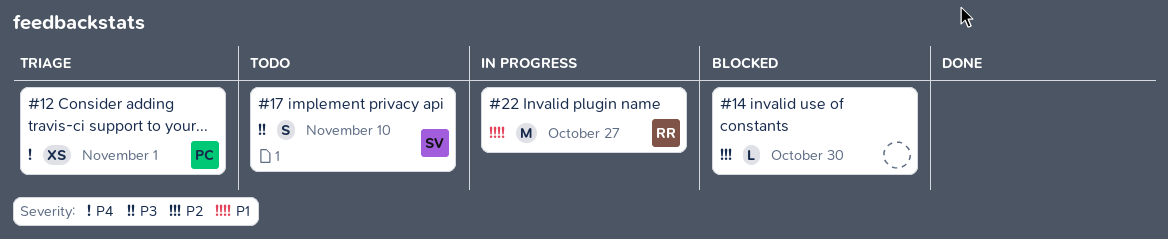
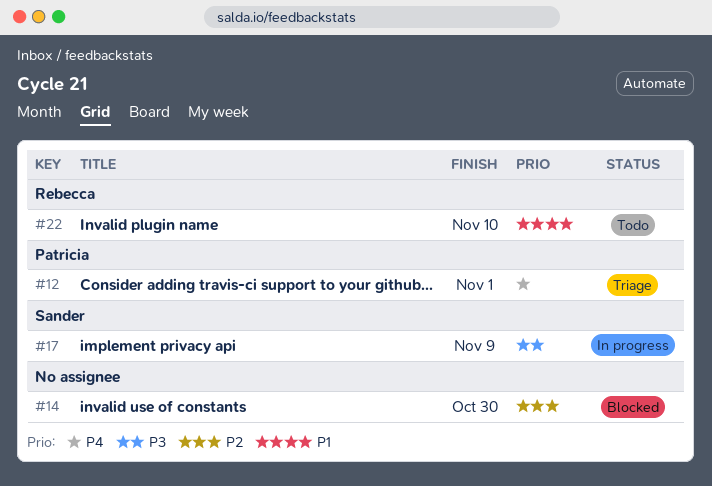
#17, status: Todo -> In progress
#17, due: Nov 10 -> Nov 9
#22, status: In progress -> Todo
#22, due: Oct 27 -> Nov 10

